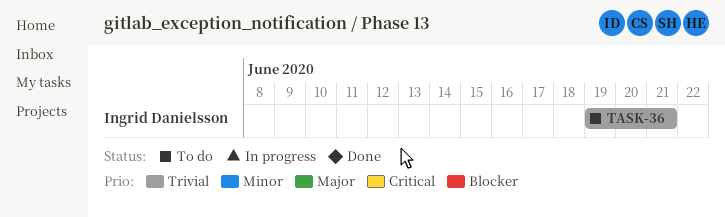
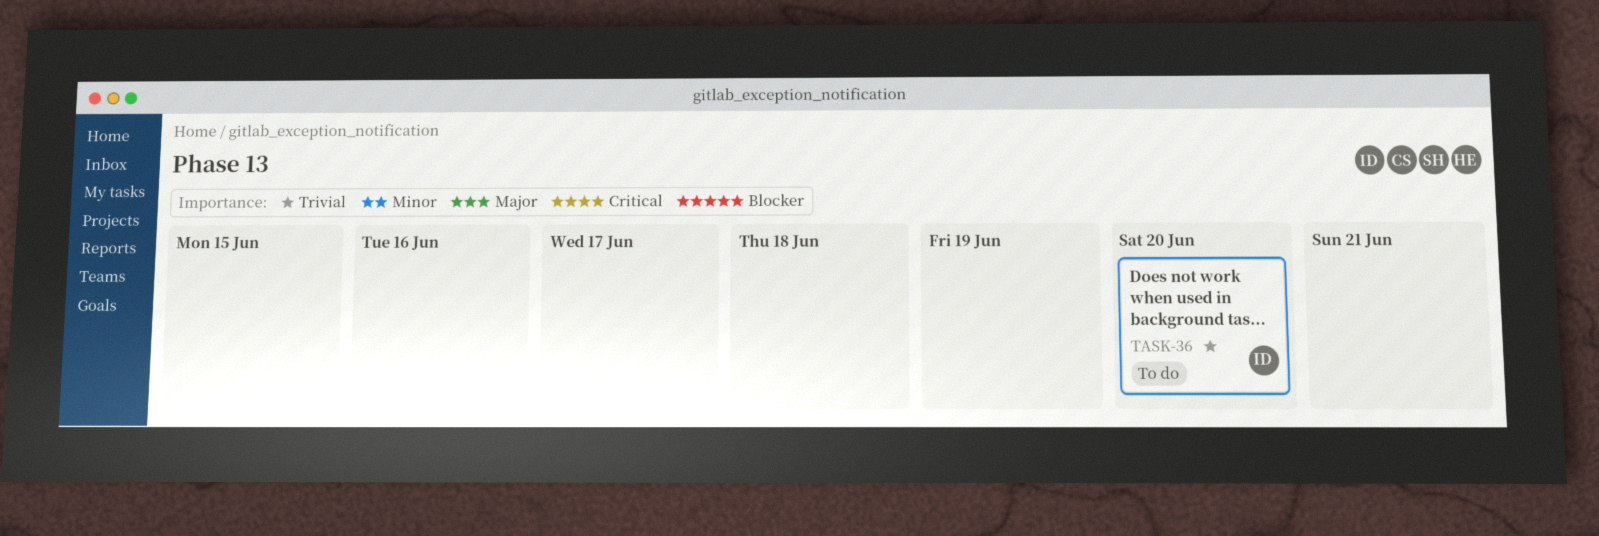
TASK-36, due: Jun 21 -> Jun 20

